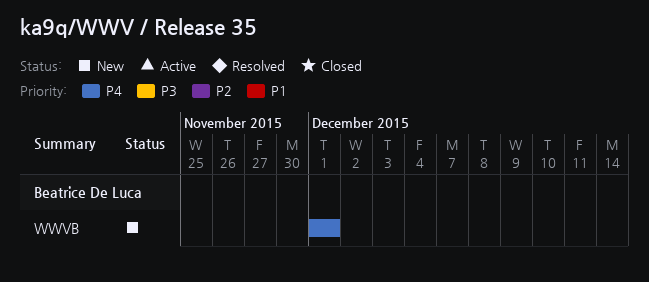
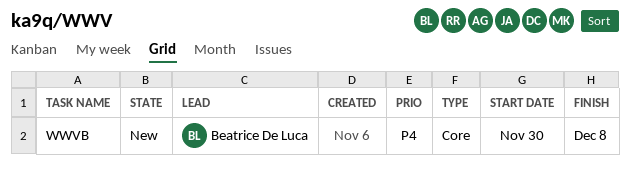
WWVB, start: Dec 1 -> Nov 30
WWVB, due: Dec 1 -> Dec 8

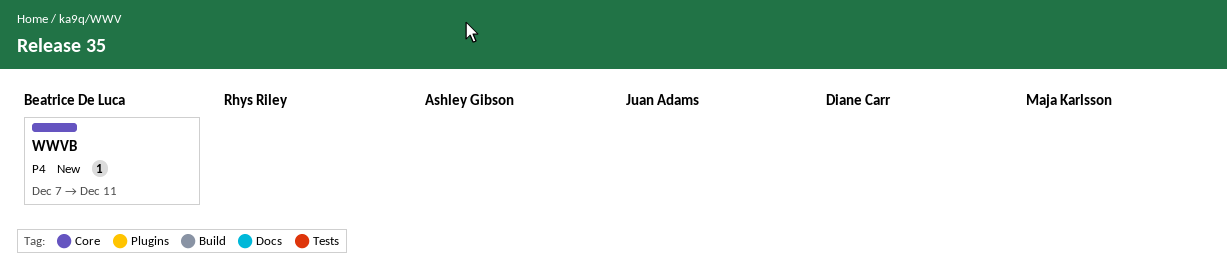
WWVB, start: Nov 30 -> Dec 7
WWVB, due: Dec 8 -> Dec 11

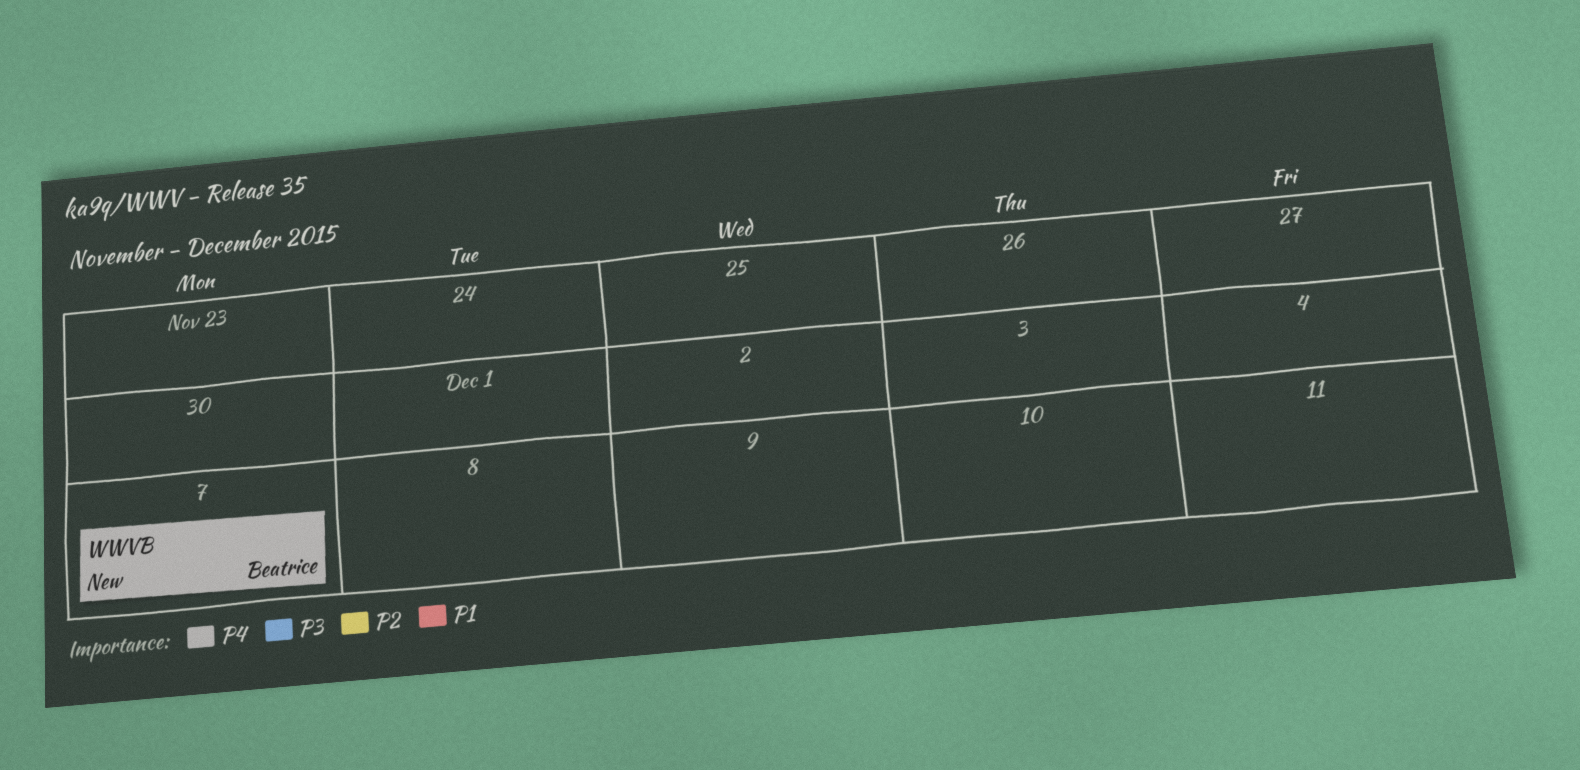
WWVB, due: Dec 11 -> Dec 7

